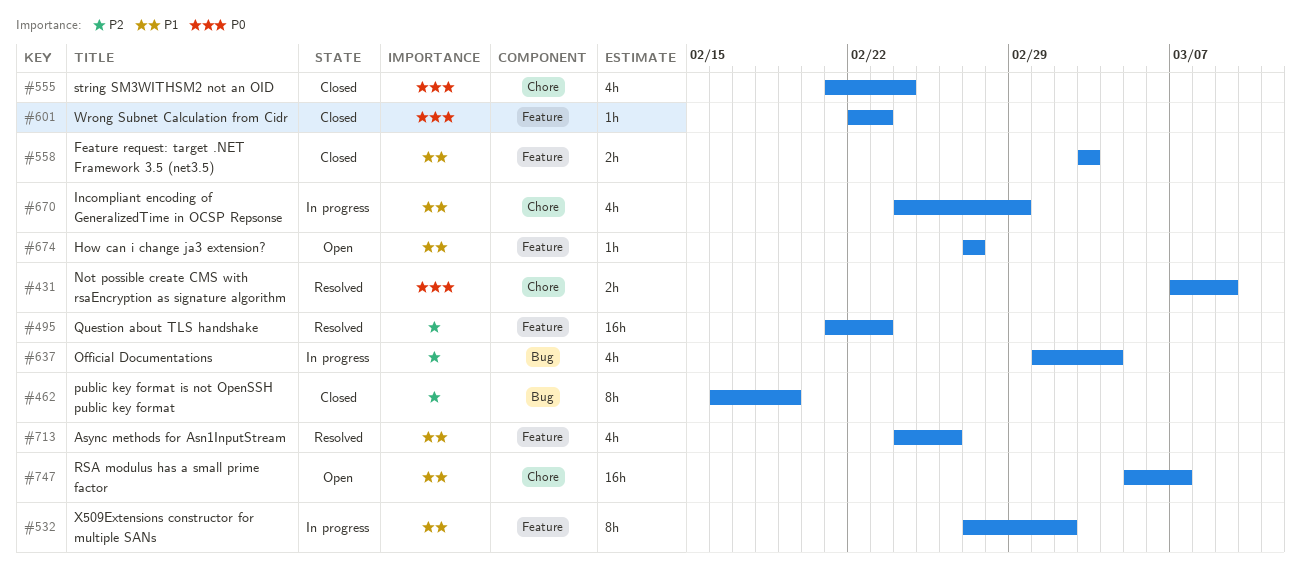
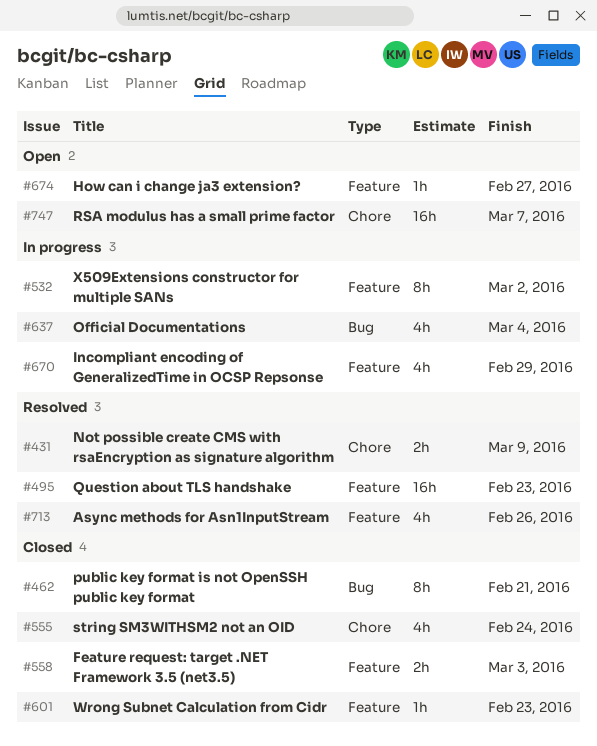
#462, due: Feb 19 -> Feb 21
#670, label: Chore -> Feature

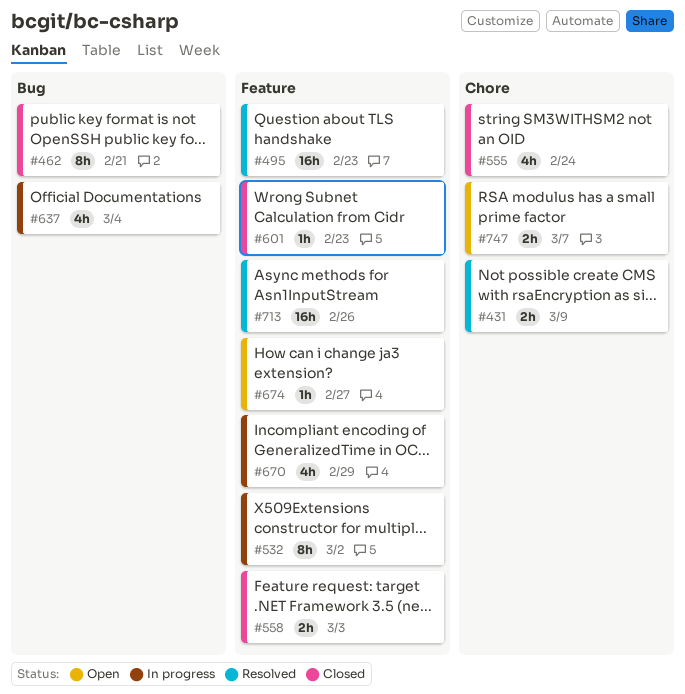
#713, estimate: 4h -> 16h
#747, estimate: 16h -> 2h

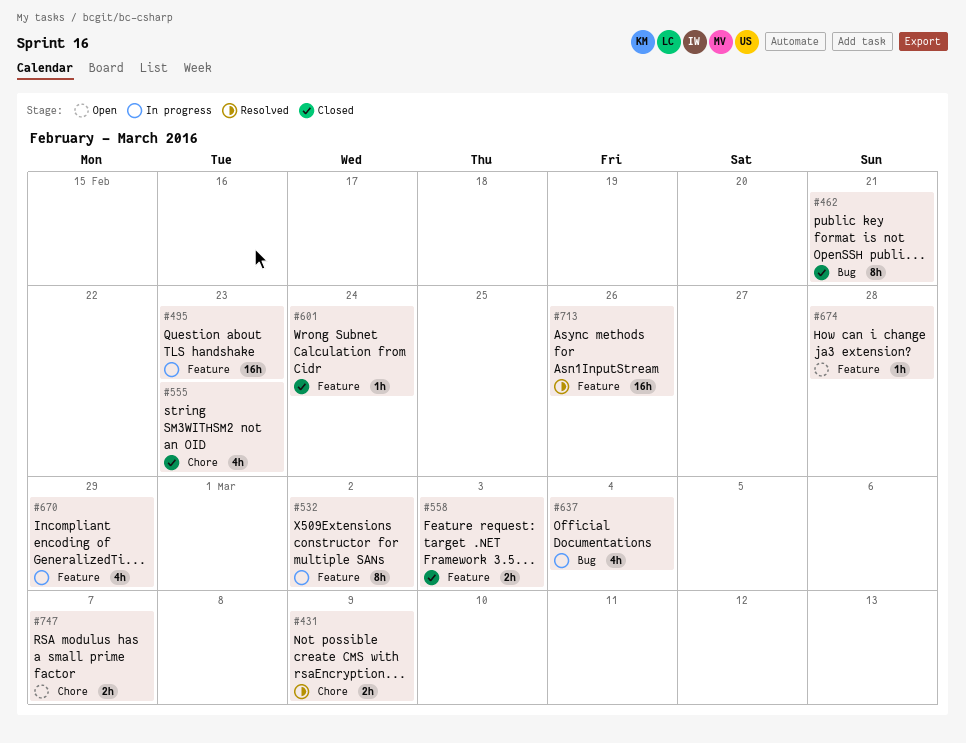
#495, status: Resolved -> In progress
#555, due: Feb 24 -> Feb 23
#601, due: Feb 23 -> Feb 24
#674, due: Feb 27 -> Feb 28

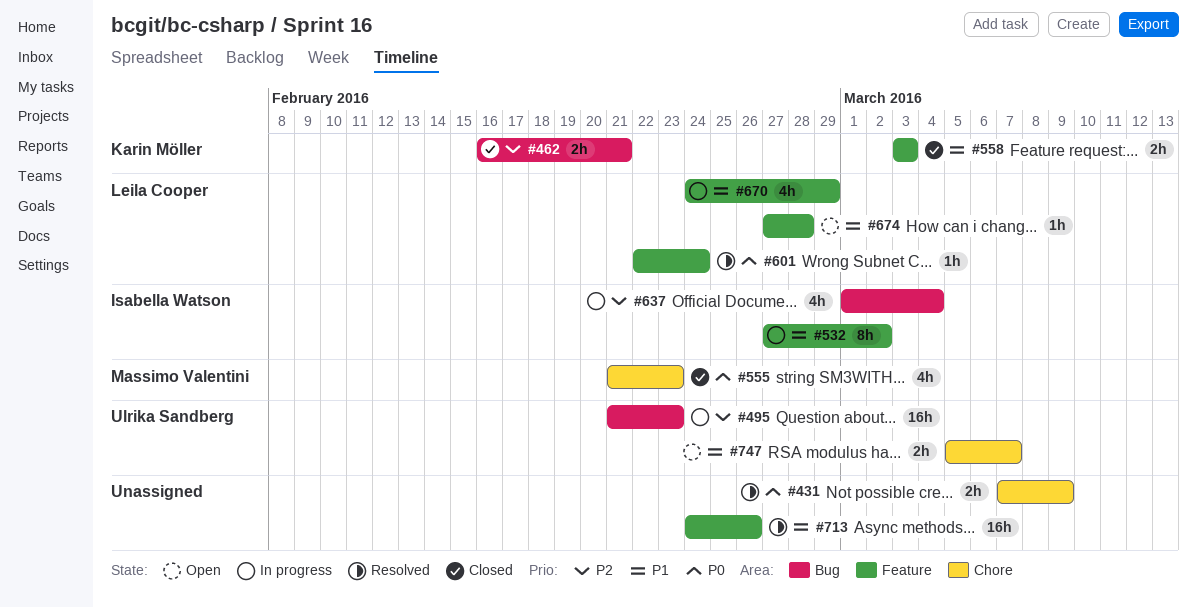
#462, estimate: 8h -> 2h
#495, label: Feature -> Bug
#601, status: Closed -> Resolved

